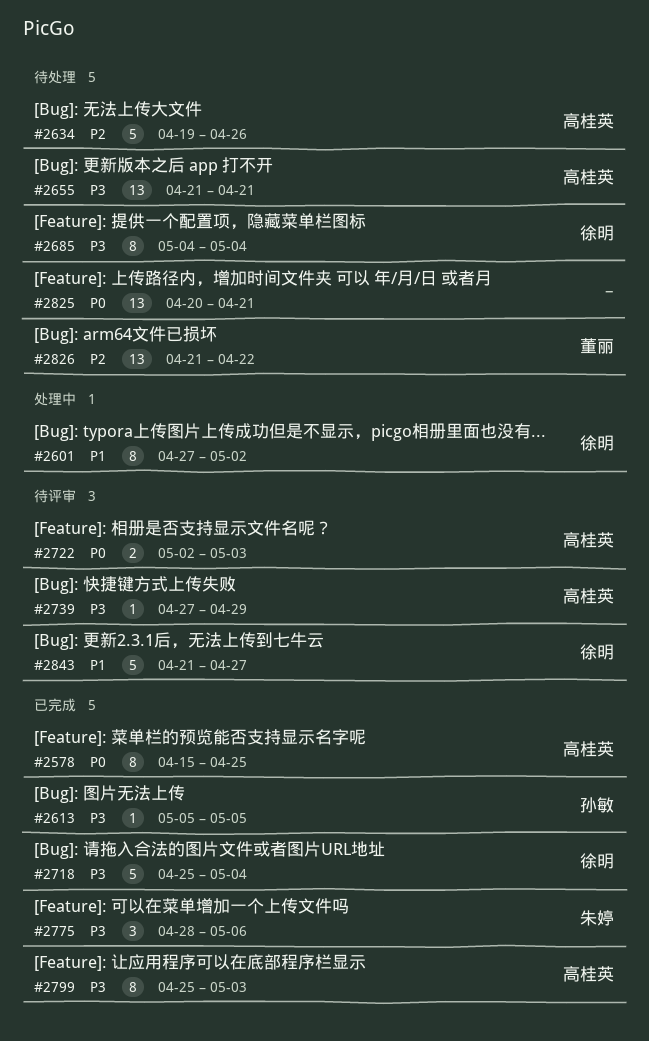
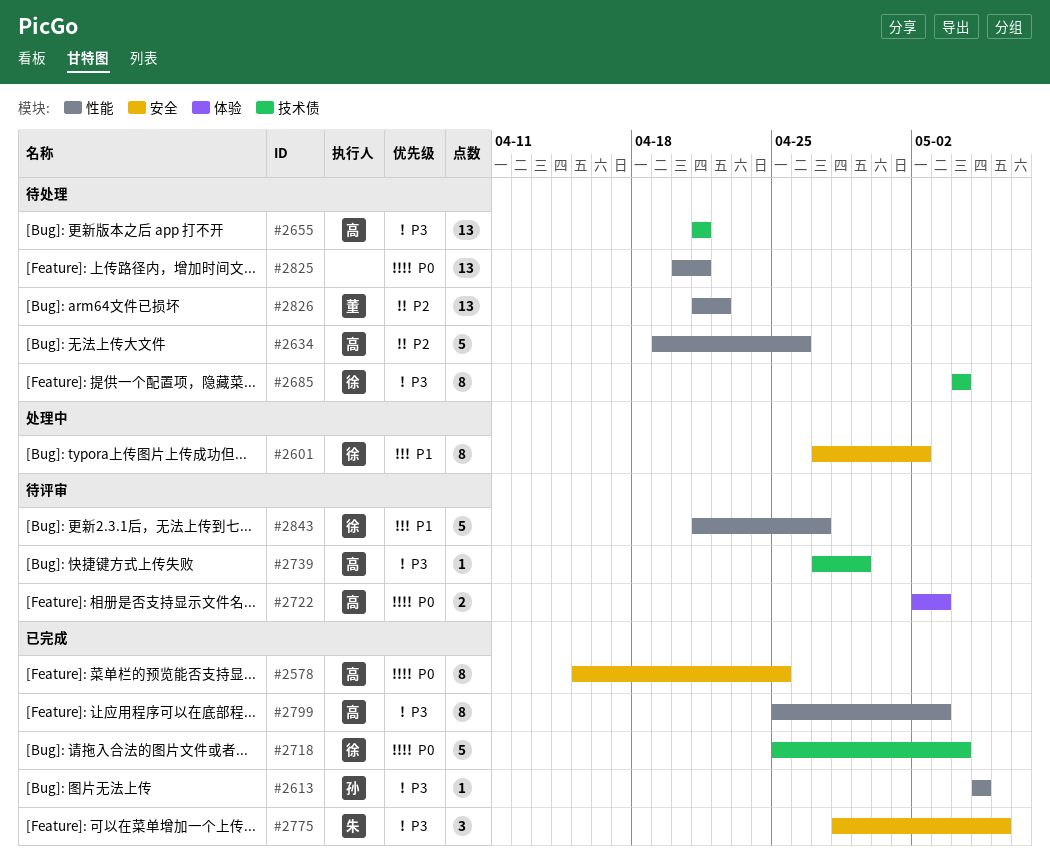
#2718, priority: P3 -> P0

